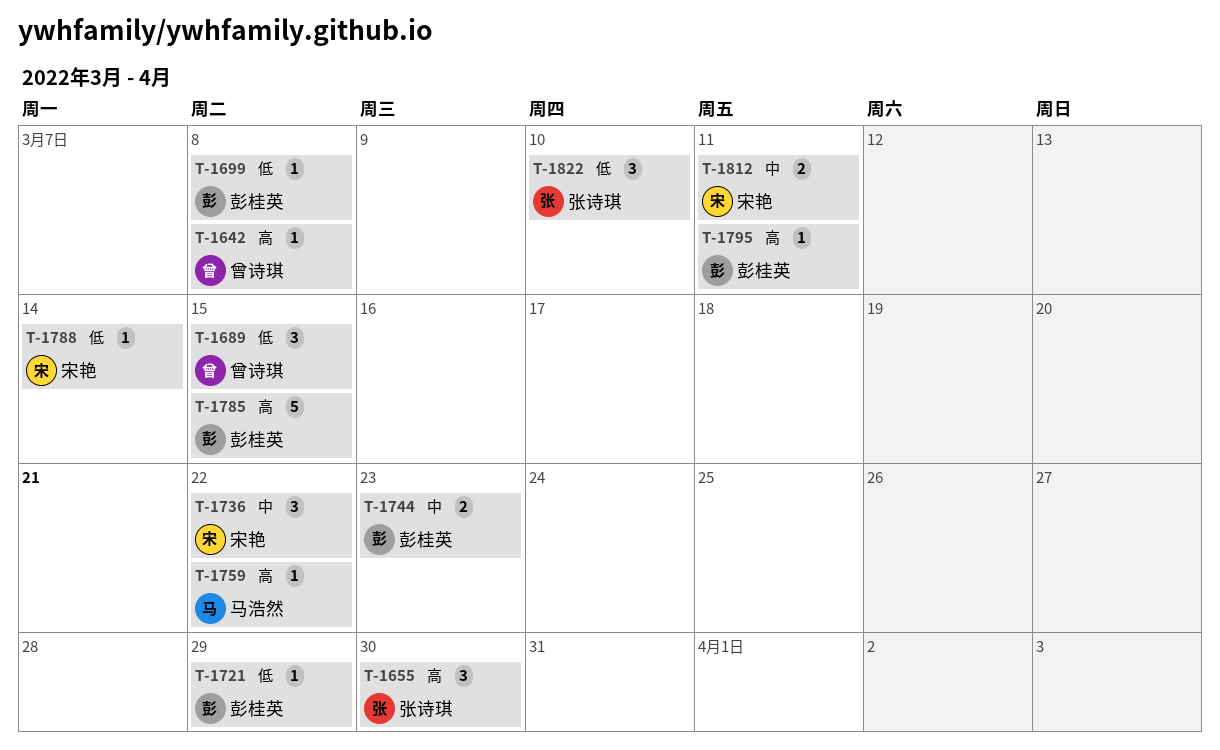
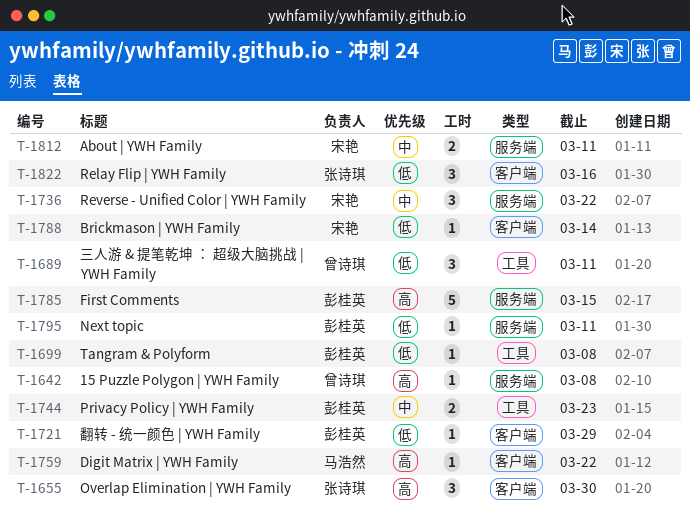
T-1689, due: Mar 15 -> Mar 11
T-1795, priority: 高 -> 低
T-1822, due: Mar 10 -> Mar 16

